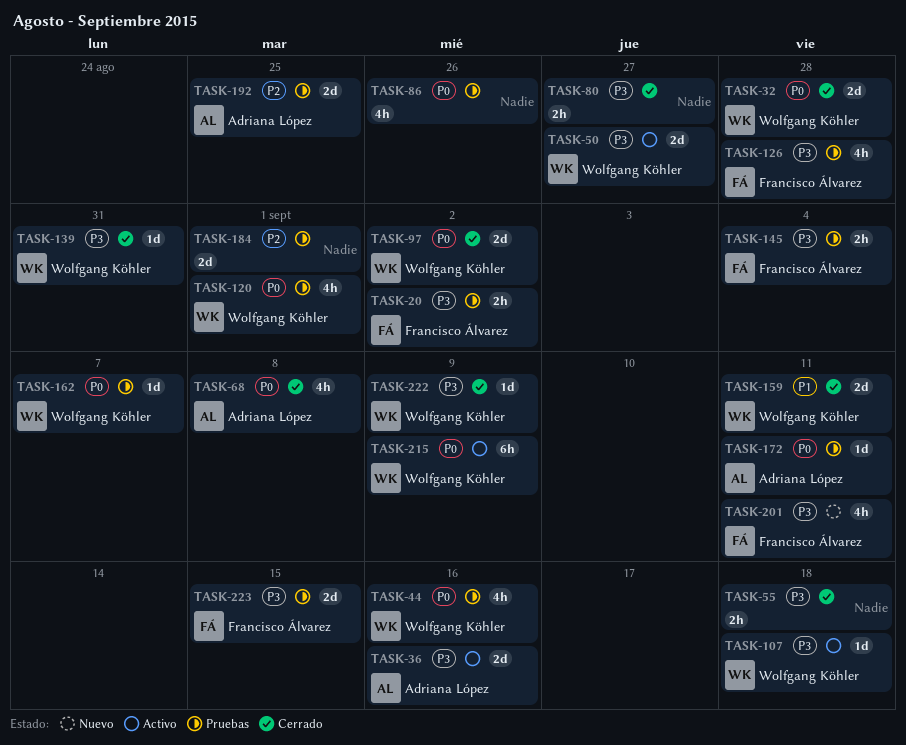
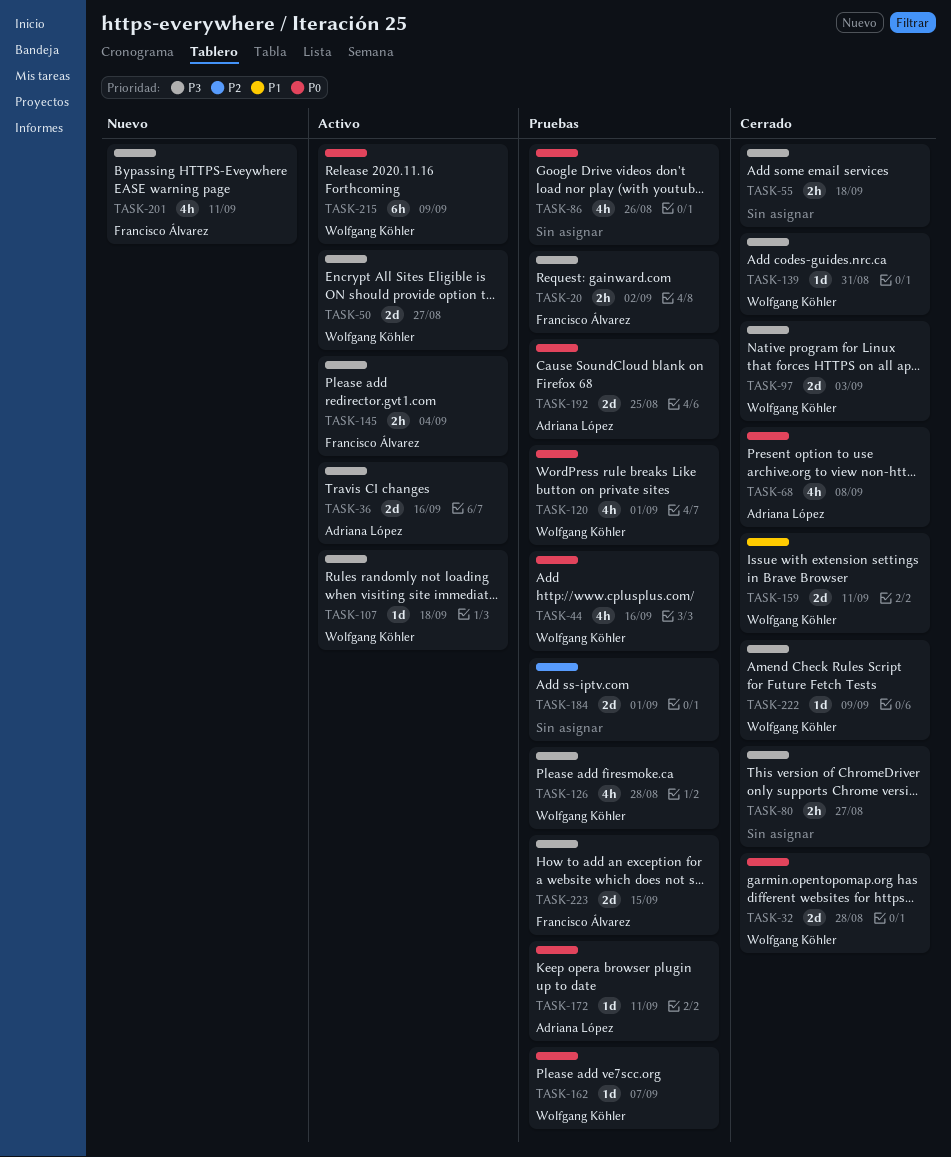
TASK-97, priority: P0 -> P3
TASK-97, due: Sep 2 -> Sep 3
TASK-126, owner: Francisco Álvarez -> Wolfgang Köhler
TASK-145, status: Pruebas -> Activo
TASK-192, priority: P2 -> P0

